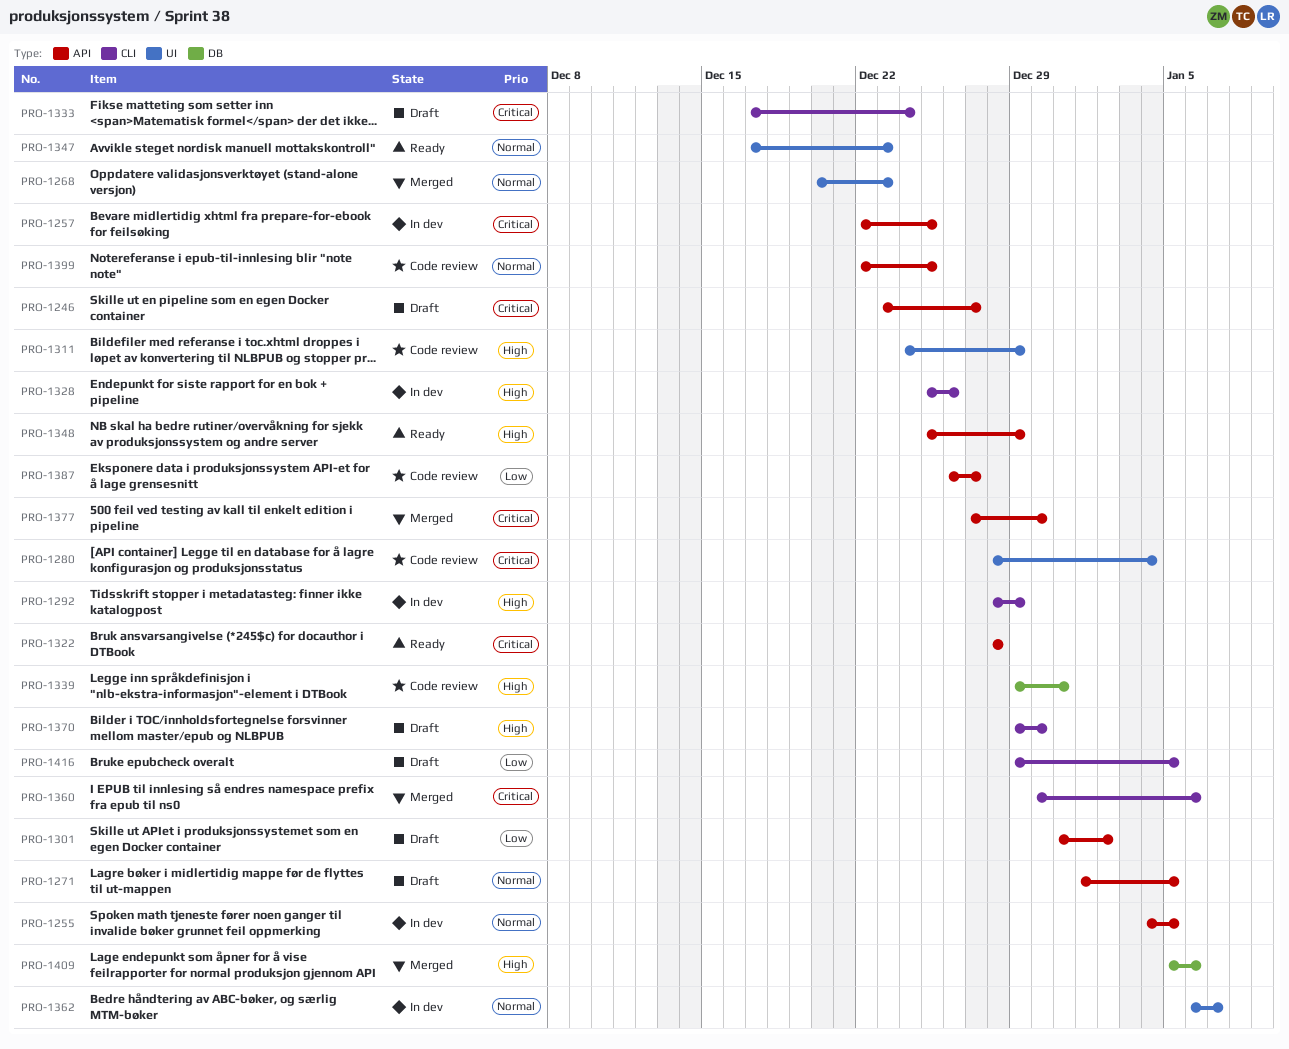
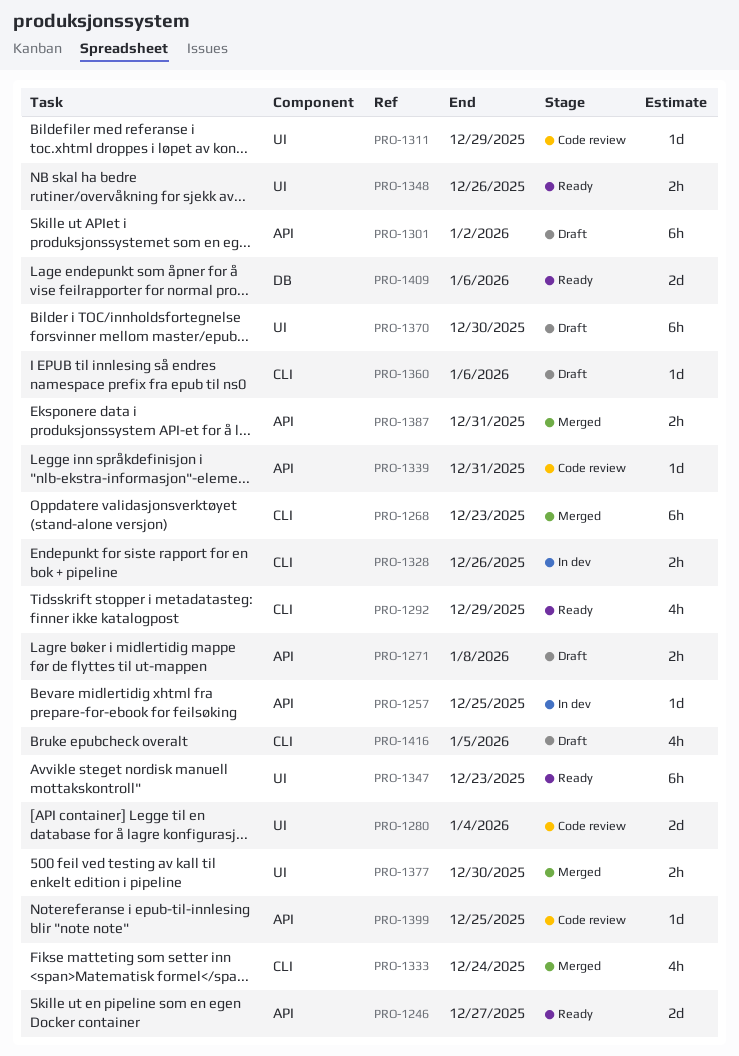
PRO-1246, status: Draft -> Ready
PRO-1255: present -> none
PRO-1268, label: UI -> CLI
PRO-1271, due: Jan 5 -> Jan 8
PRO-1292, status: In dev -> Ready
PRO-1322: present -> none
PRO-1333, status: Draft -> Merged
PRO-1339, label: DB -> API
PRO-1348, label: API -> UI
PRO-1348, due: Dec 29 -> Dec 26
PRO-1360, status: Merged -> Draft
PRO-1362: present -> none
PRO-1370, label: CLI -> UI
PRO-1377, label: API -> UI
PRO-1387, status: Code review -> Merged
PRO-1387, due: Dec 27 -> Dec 31
PRO-1409, status: Merged -> Ready

